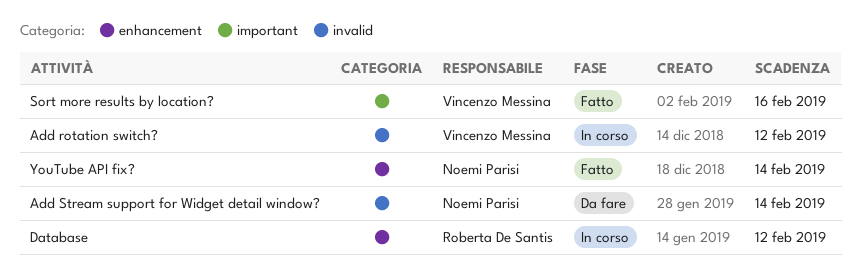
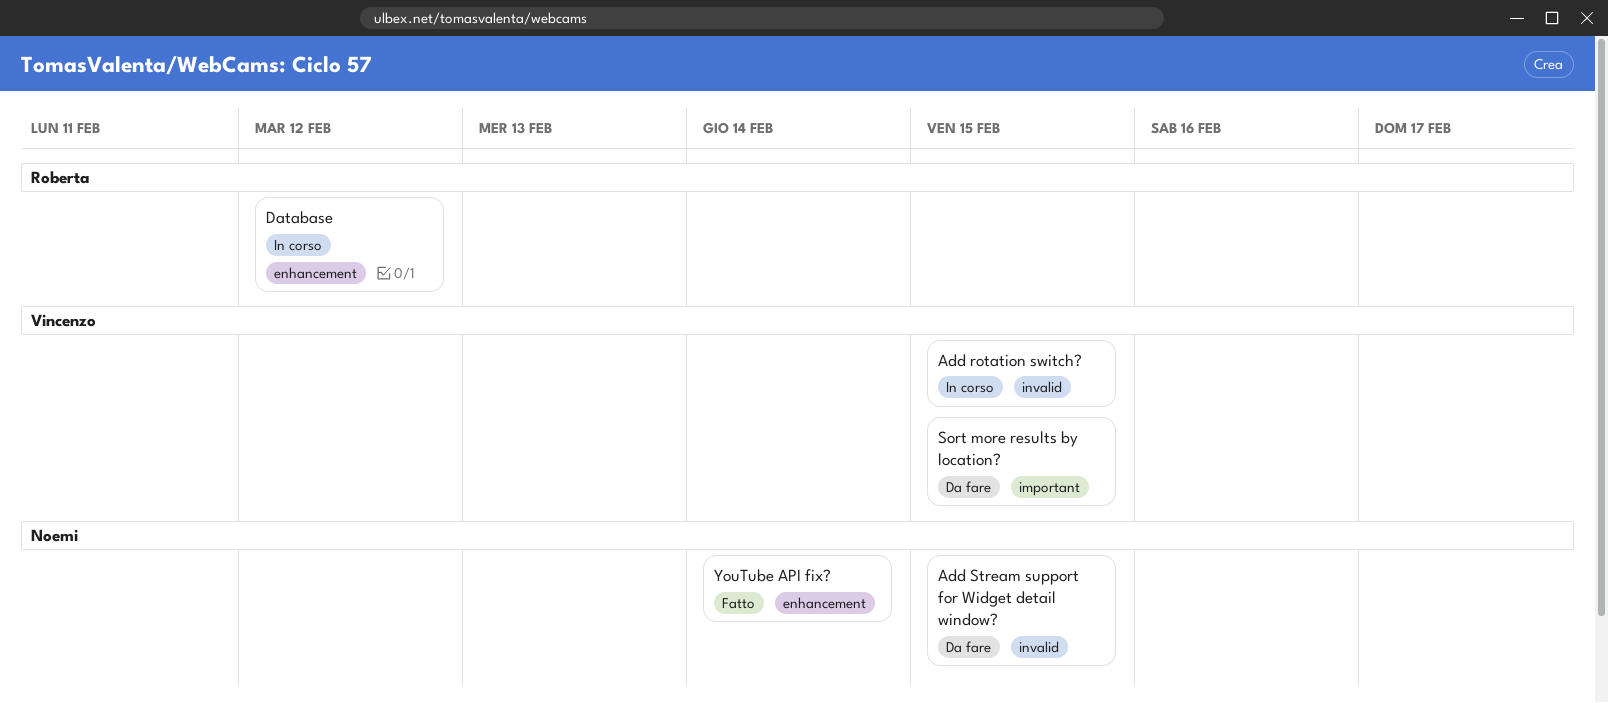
Add rotation switch?, due: Feb 12 -> Feb 15
Add Stream support for Widget detail window?, due: Feb 14 -> Feb 15
Sort more results by location?, status: Fatto -> Da fare
Sort more results by location?, due: Feb 16 -> Feb 15

